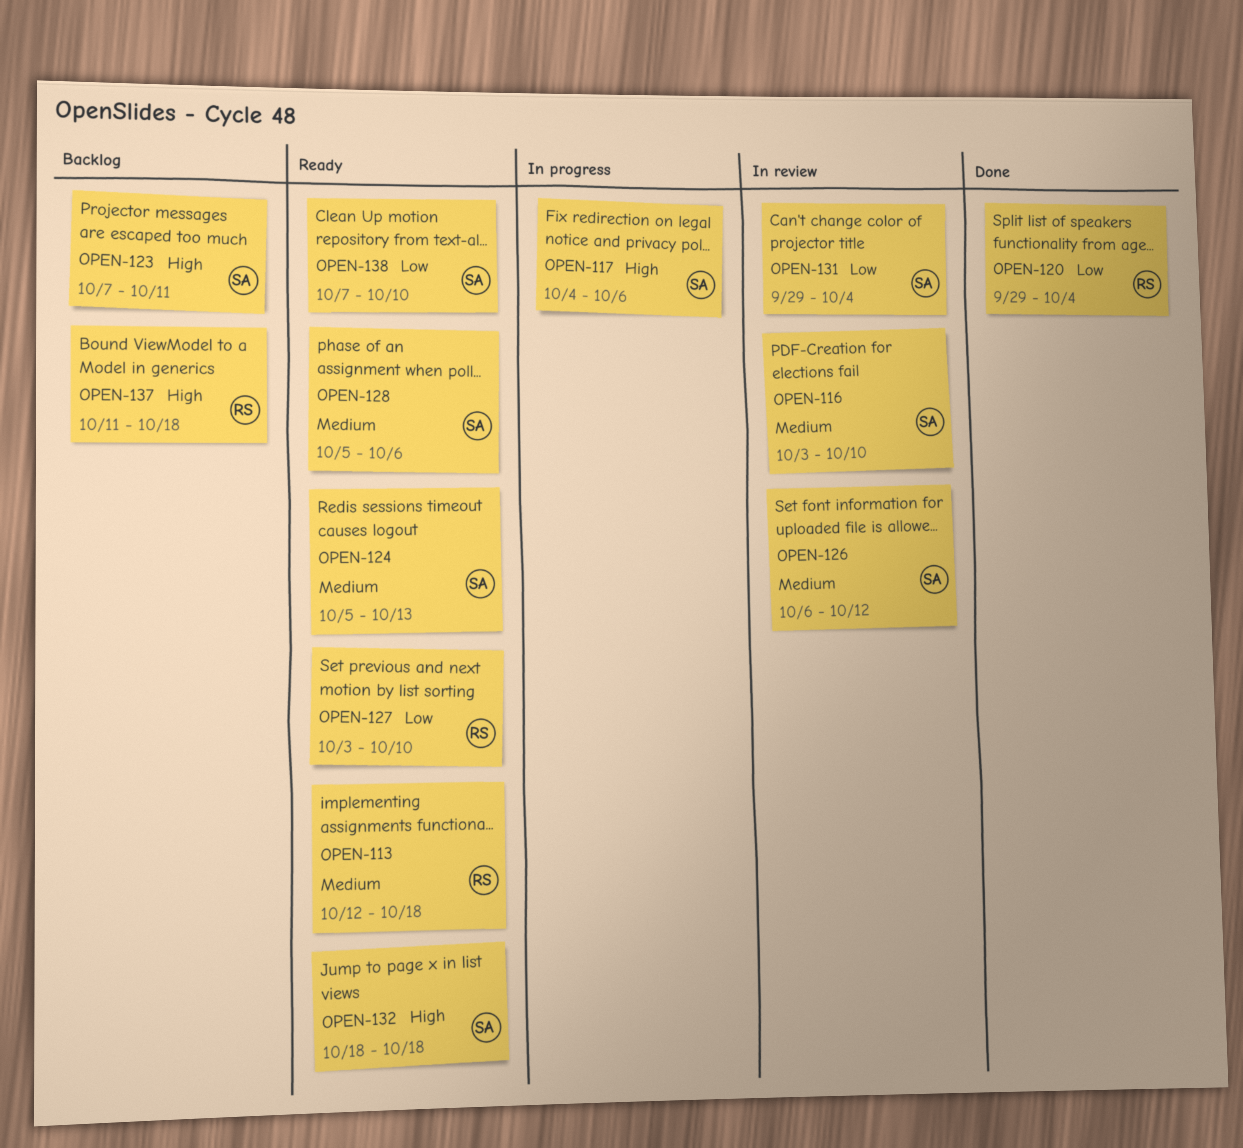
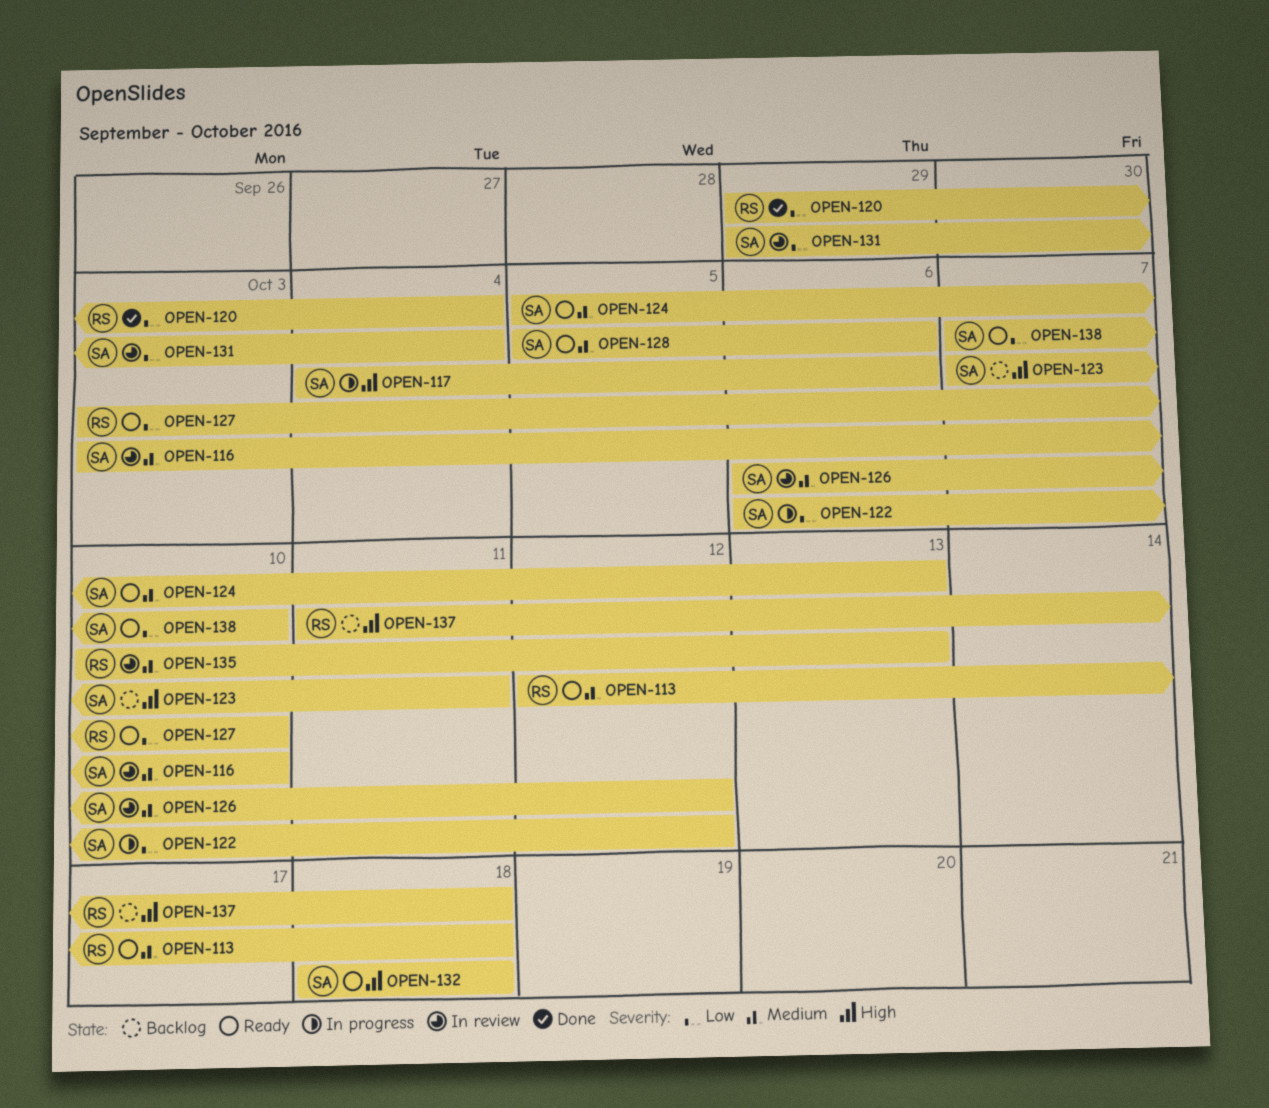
OPEN-122: none -> present
OPEN-135: none -> present

